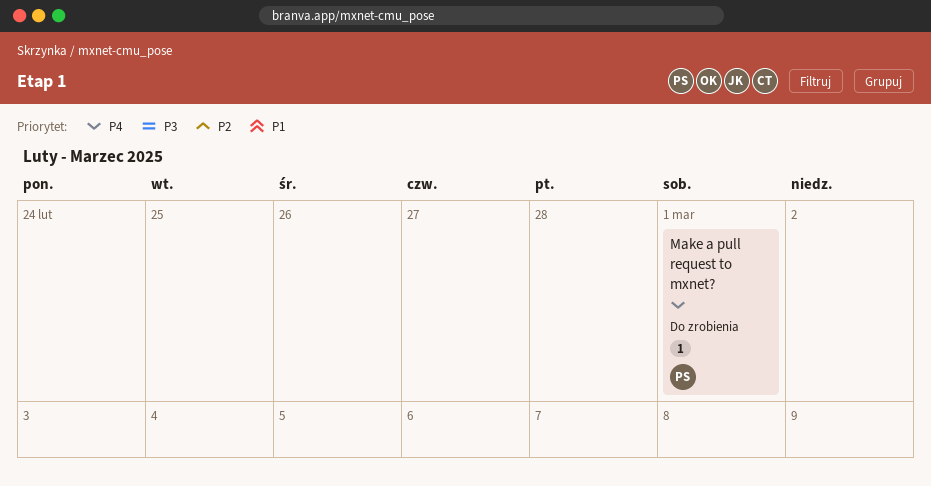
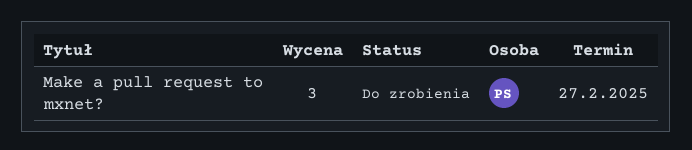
Make a pull request to mxnet?, estimate: 1 -> 3
Make a pull request to mxnet?, due: Mar 1 -> Feb 27

